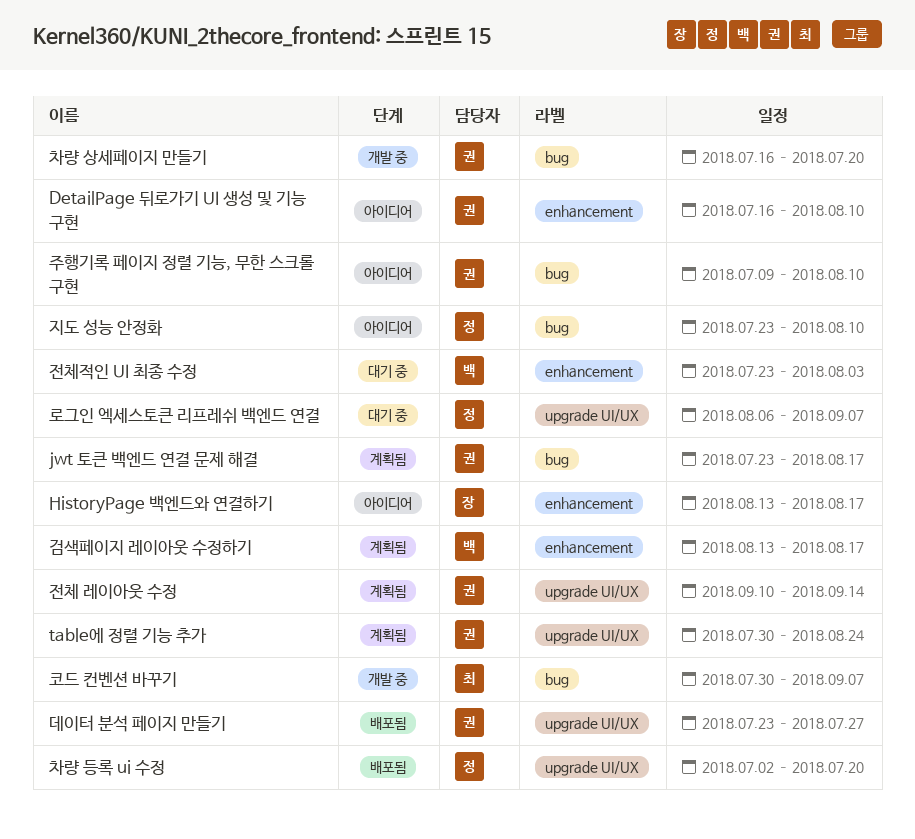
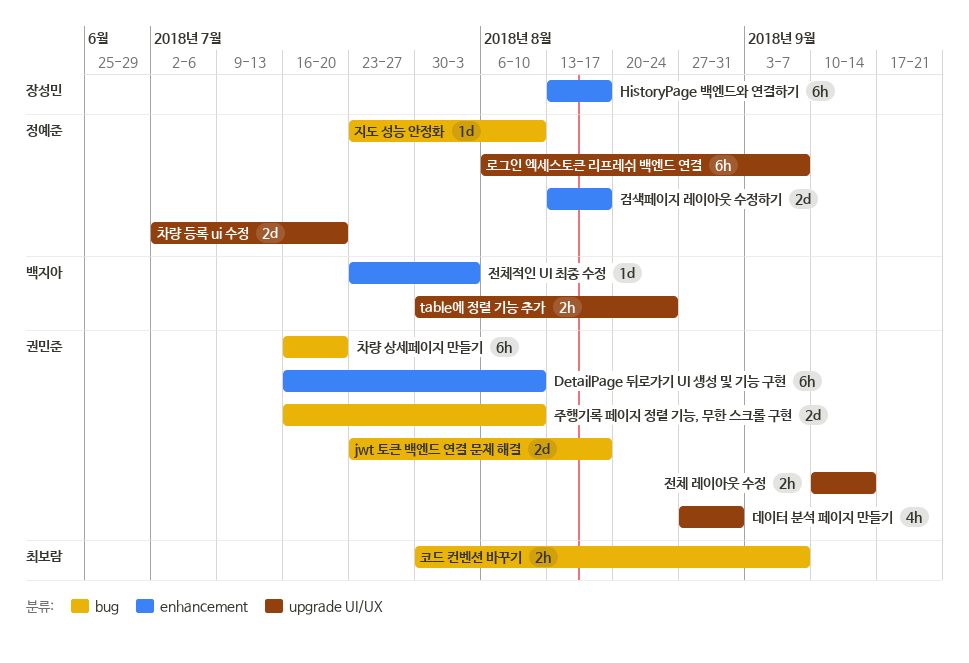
table에 정렬 기능 추가, owner: 권민준 -> 백지아
검색페이지 레이아웃 수정하기, owner: 백지아 -> 정예준
데이터 분석 페이지 만들기, start: Jul 23 -> Aug 27
데이터 분석 페이지 만들기, due: Jul 27 -> Aug 31
주행기록 페이지 정렬 기능, 무한 스크롤 구현, start: Jul 9 -> Jul 16

